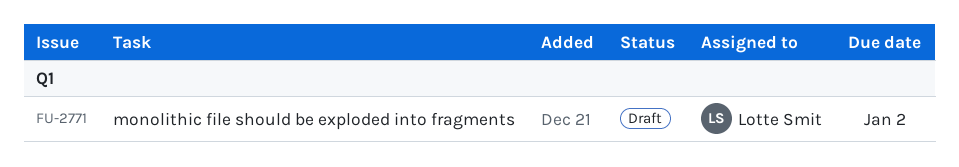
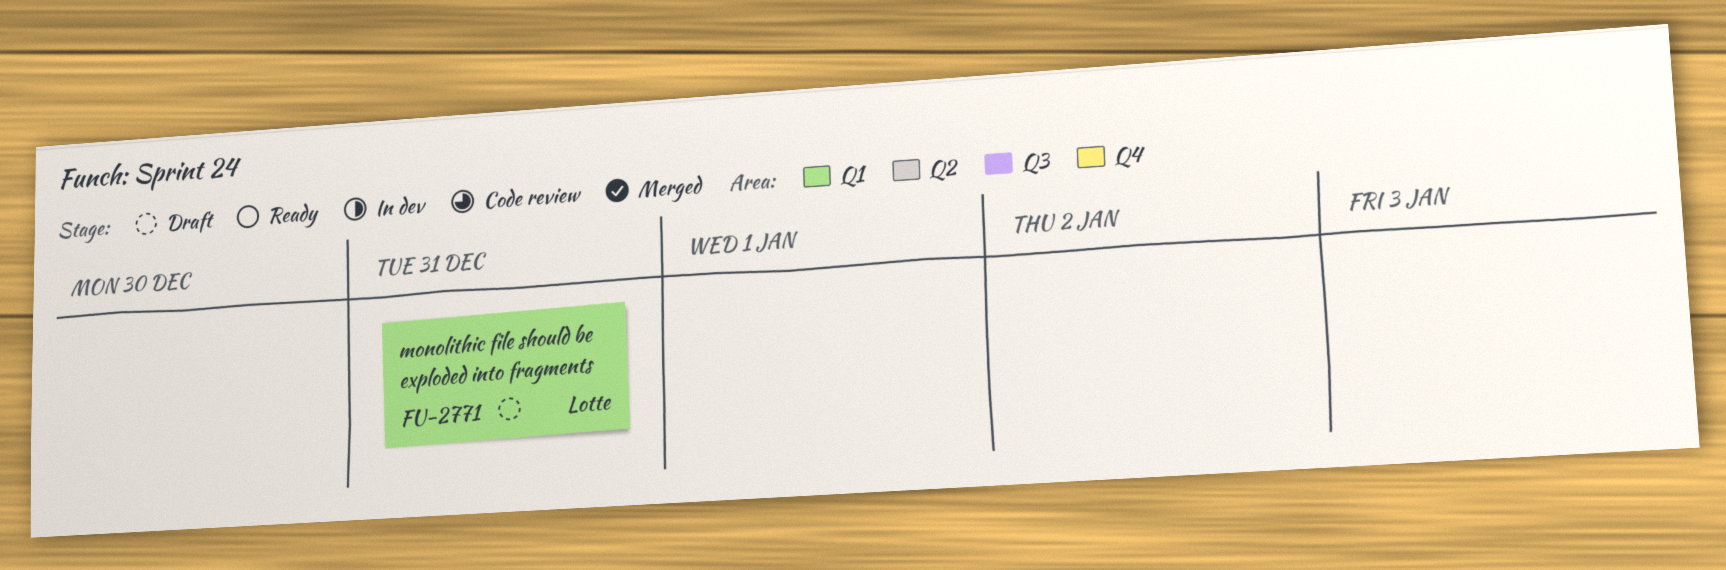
FU-2771, due: Jan 2 -> Dec 31

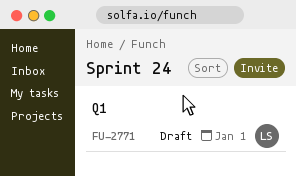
FU-2771, due: Dec 31 -> Jan 1

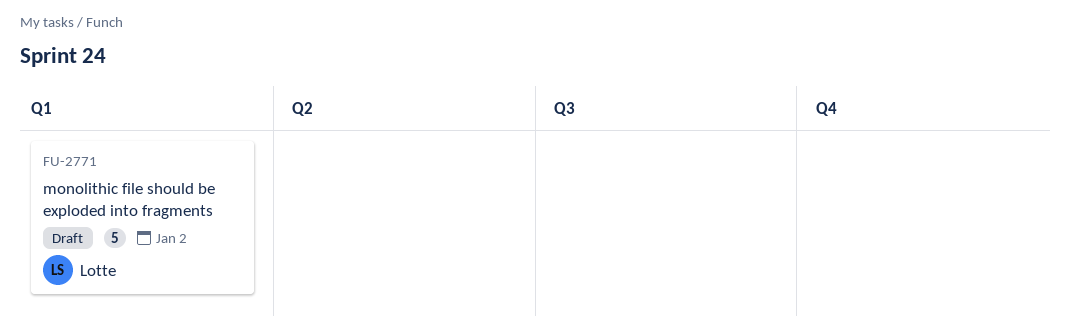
FU-2771, due: Jan 1 -> Jan 2

